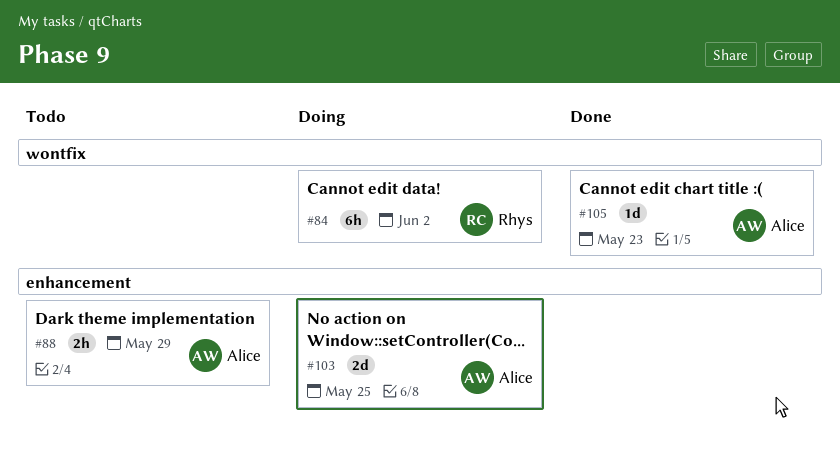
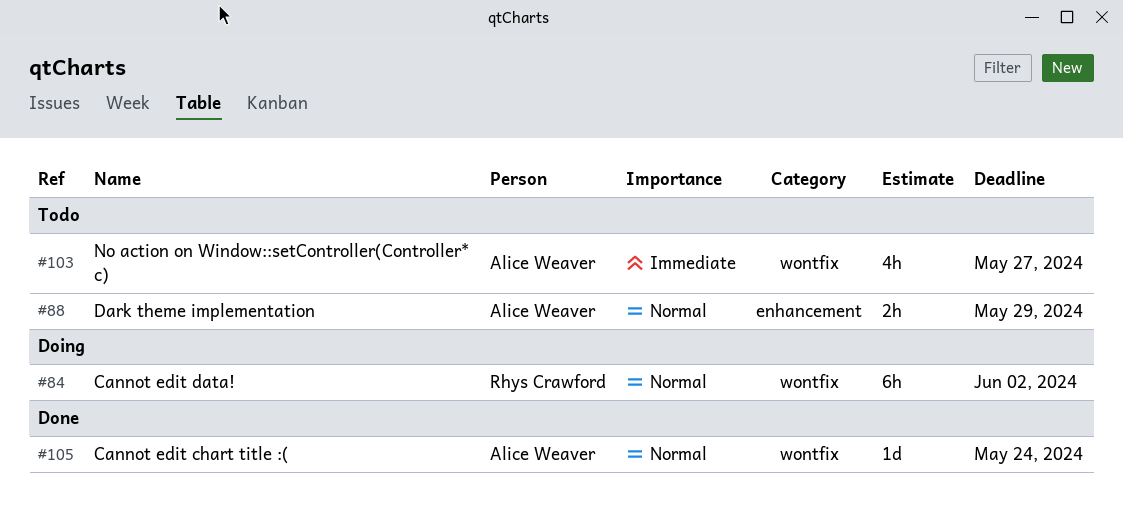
#103, status: Doing -> Todo
#103, label: enhancement -> wontfix
#103, estimate: 2d -> 4h
#103, due: May 25 -> May 27
#105, due: May 23 -> May 24

